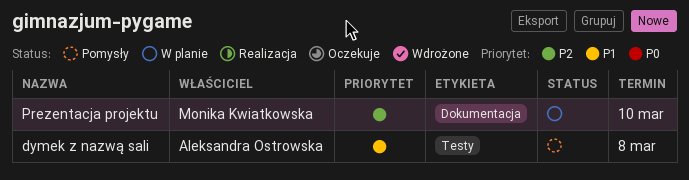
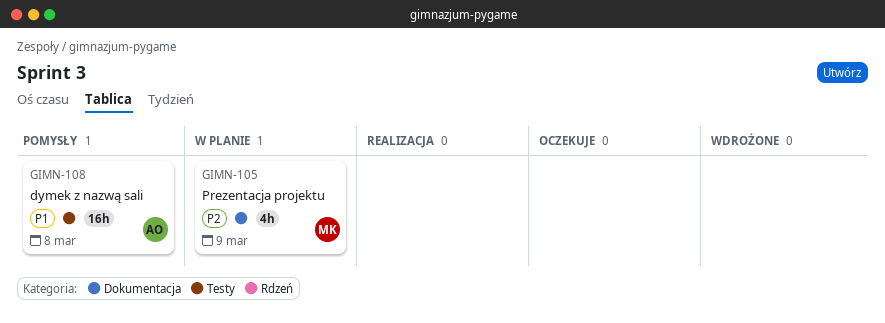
Prezentacja projektu, due: Mar 10 -> Mar 9

